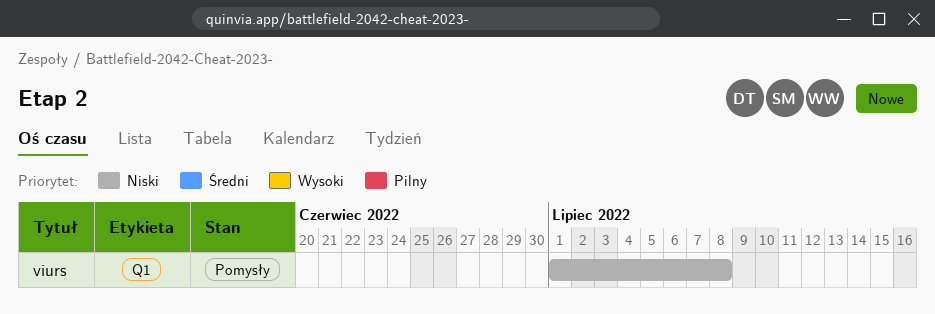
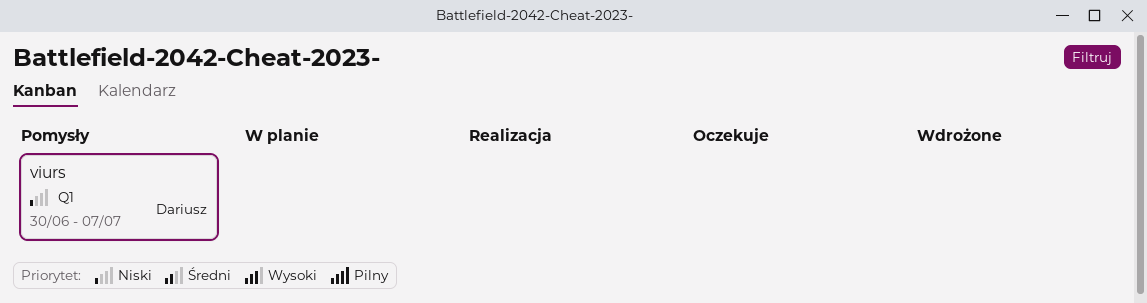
viurs, start: Jul 1 -> Jun 30
viurs, due: Jul 8 -> Jul 7

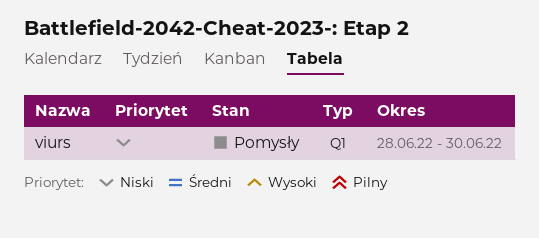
viurs, start: Jun 30 -> Jun 28
viurs, due: Jul 7 -> Jun 30

